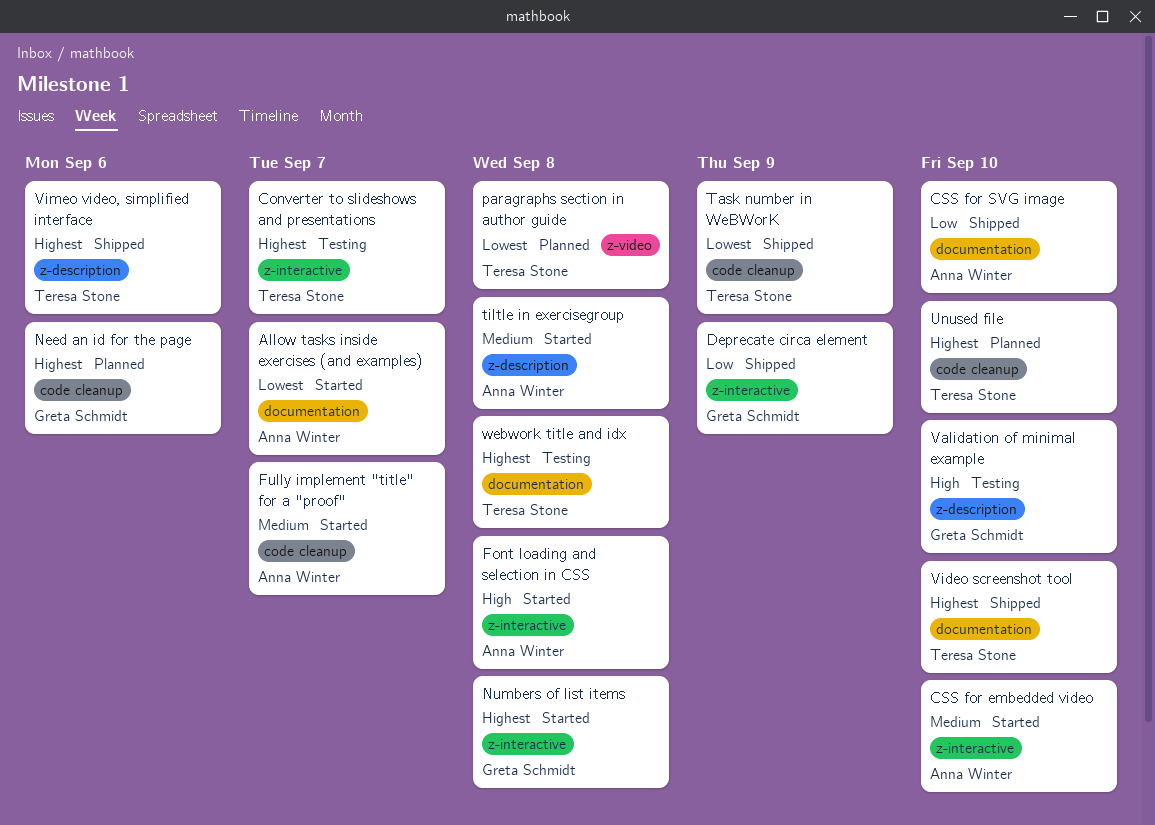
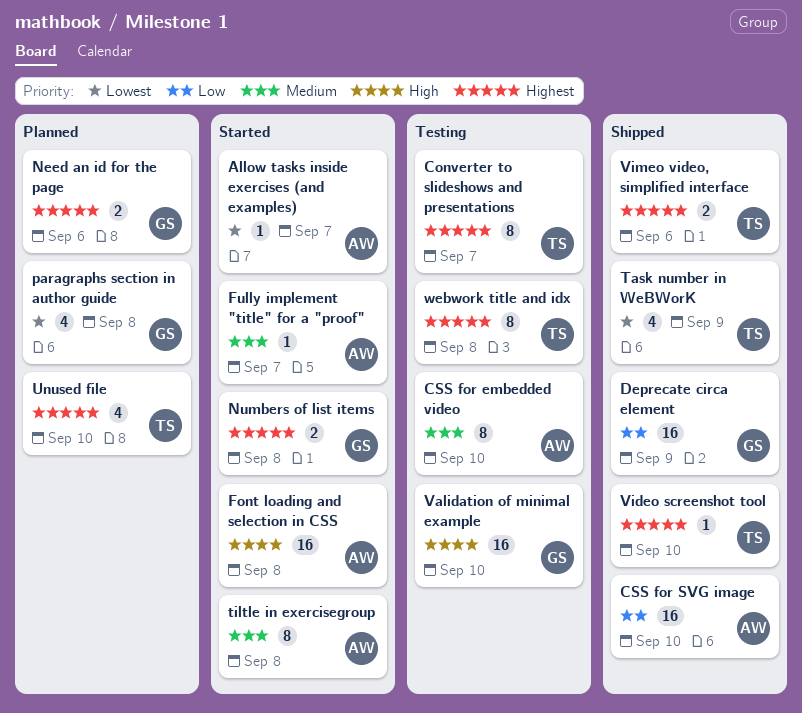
CSS for embedded video, status: Started -> Testing
paragraphs section in author guide, owner: Teresa Stone -> Greta Schmidt

